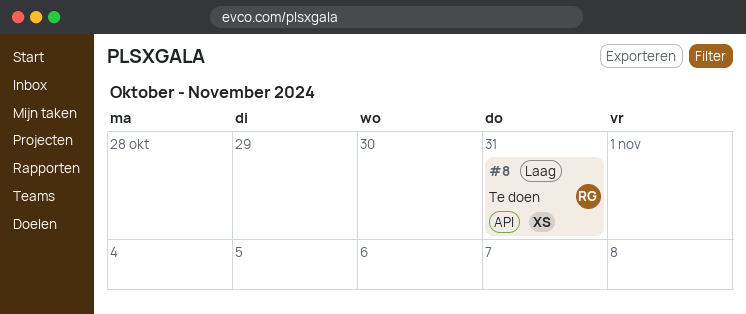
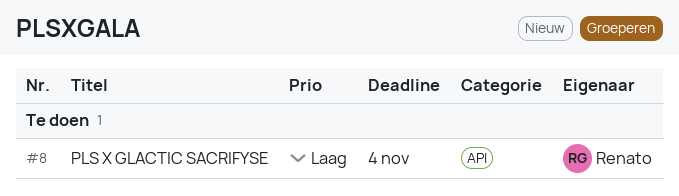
#8, due: Oct 31 -> Nov 4

